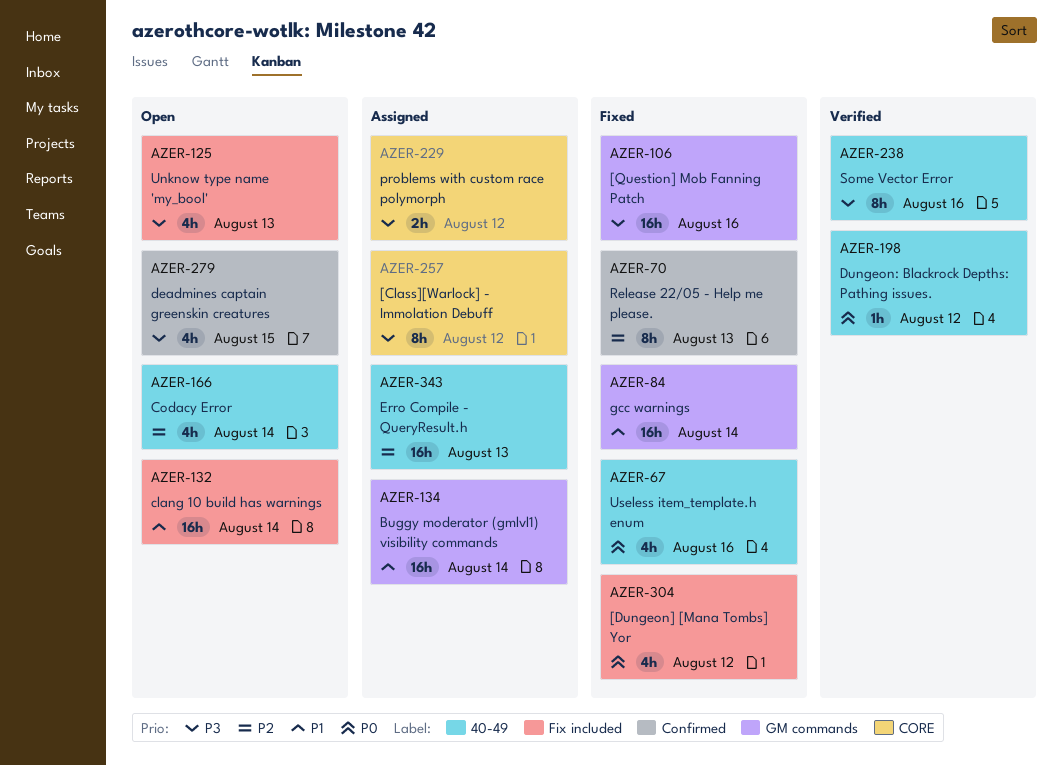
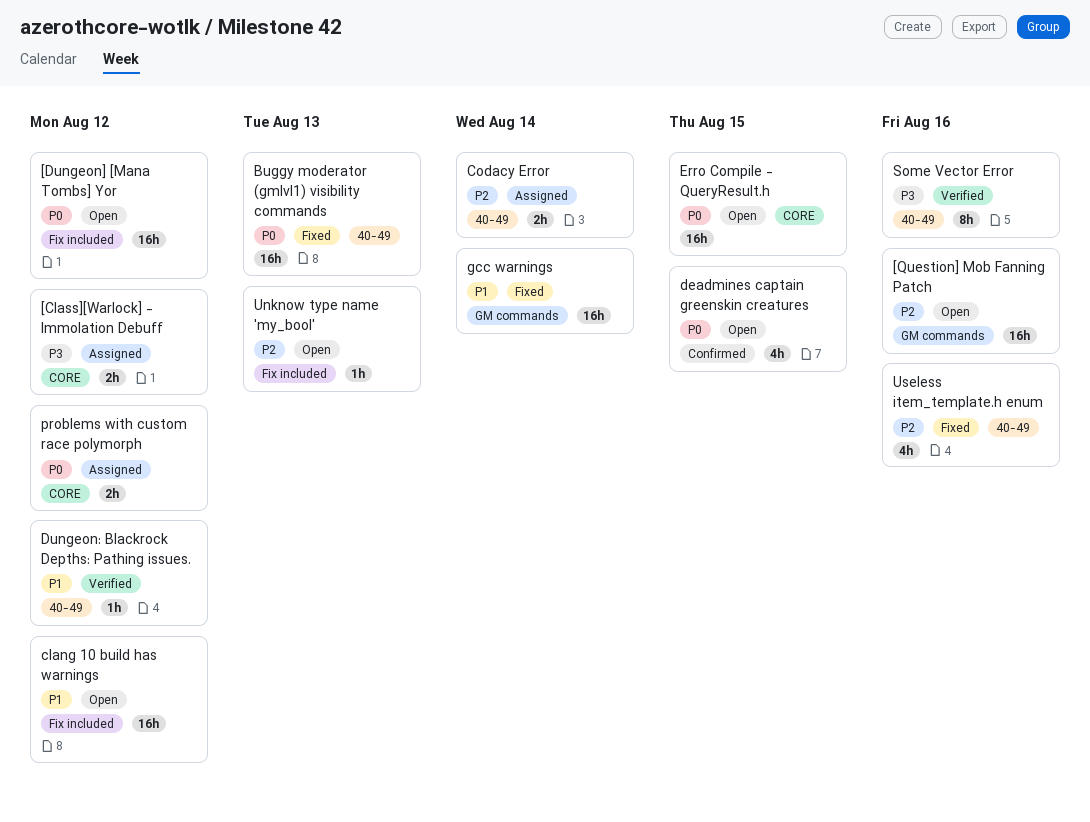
[Class][Warlock] - Immolation Debuff, estimate: 8h -> 2h
[Dungeon] [Mana Tombs] Yor, status: Fixed -> Open
[Dungeon] [Mana Tombs] Yor, estimate: 4h -> 16h
[Question] Mob Fanning Patch, status: Fixed -> Open
[Question] Mob Fanning Patch, priority: P3 -> P2
Buggy moderator (gmlvl1) visibility commands, status: Assigned -> Fixed
Buggy moderator (gmlvl1) visibility commands, priority: P1 -> P0
Buggy moderator (gmlvl1) visibility commands, label: GM commands -> 40-49
Buggy moderator (gmlvl1) visibility commands, due: Aug 14 -> Aug 13
clang 10 build has warnings, due: Aug 14 -> Aug 12
Codacy Error, status: Open -> Assigned
Codacy Error, estimate: 4h -> 2h
deadmines captain greenskin creatures, priority: P3 -> P0
Dungeon: Blackrock Depths: Pathing issues., priority: P0 -> P1
Erro Compile - QueryResult.h, status: Assigned -> Open
Erro Compile - QueryResult.h, priority: P2 -> P0
Erro Compile - QueryResult.h, label: 40-49 -> CORE
Erro Compile - QueryResult.h, due: Aug 13 -> Aug 15
problems with custom race polymorph, priority: P3 -> P0
Release 22/05 - Help me please.: present -> none
Unknow type name 'my_bool', priority: P3 -> P2
Unknow type name 'my_bool', estimate: 4h -> 1h
Useless item_template.h enum, priority: P0 -> P2

